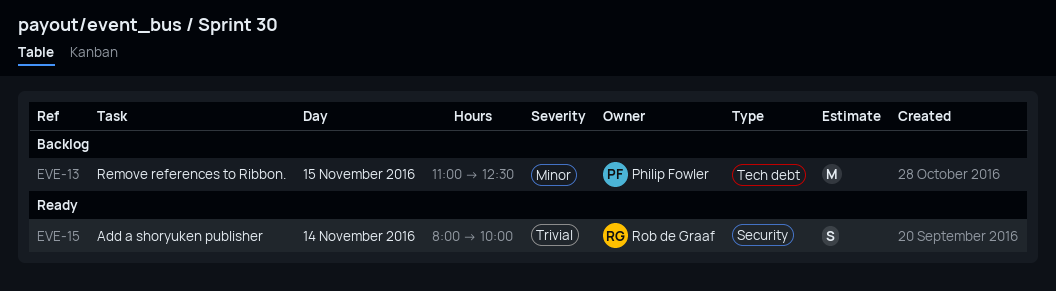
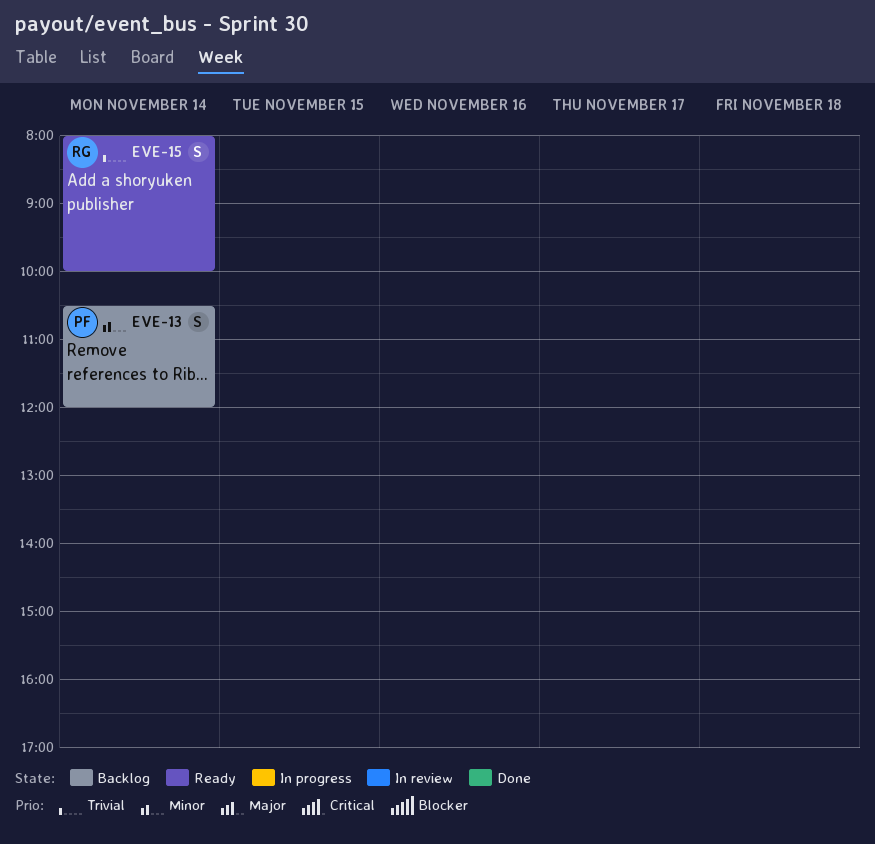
EVE-13, estimate: M -> S
EVE-13, day: Nov 15 -> Nov 14
EVE-13, begins: 11:00 -> 10:30
EVE-13, ends: 12:30 -> 12:00

